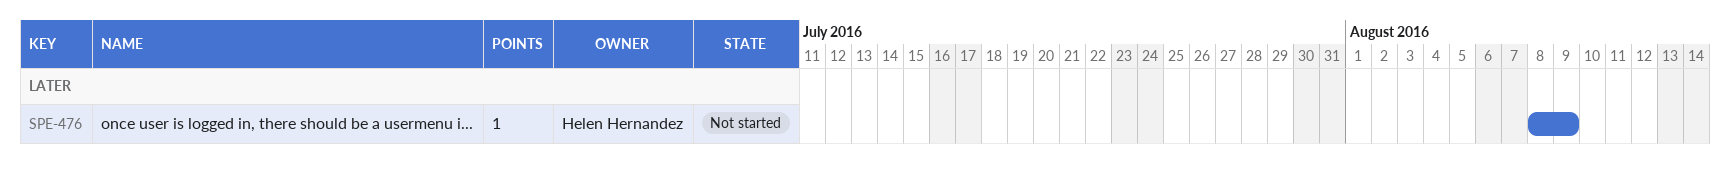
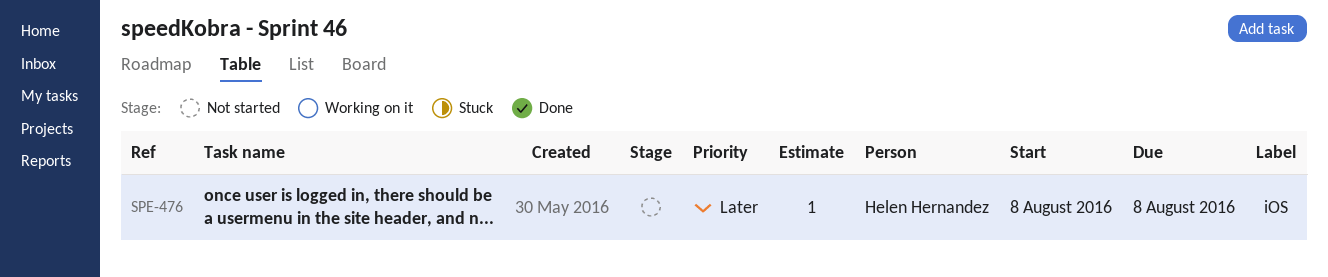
SPE-476, due: Aug 9 -> Aug 8

